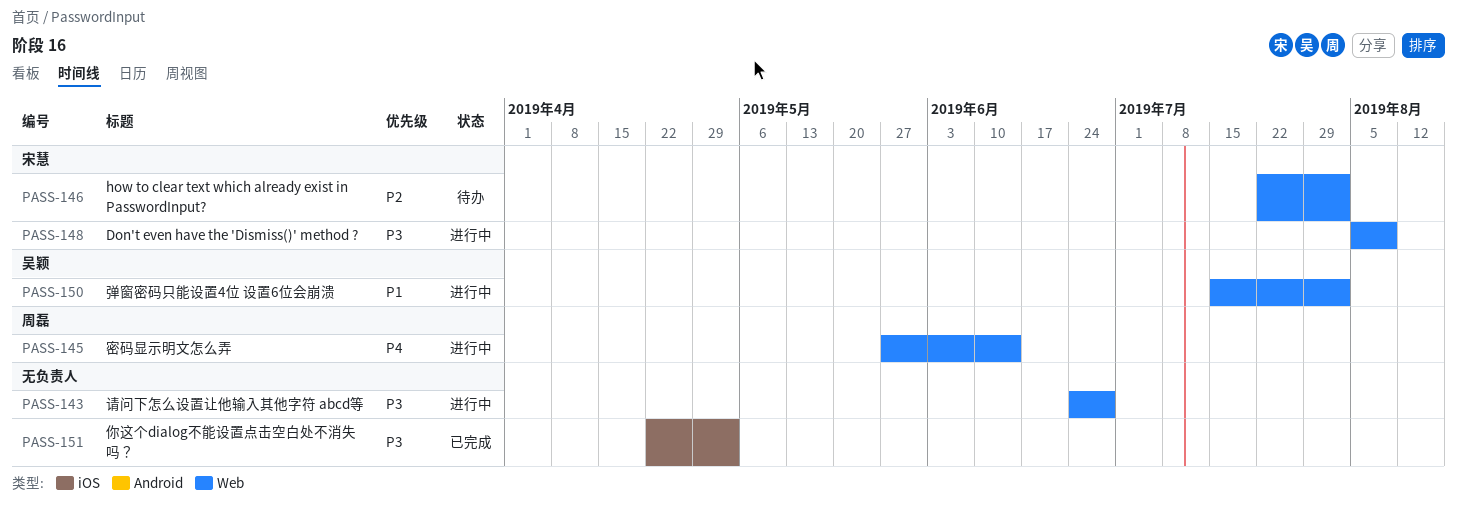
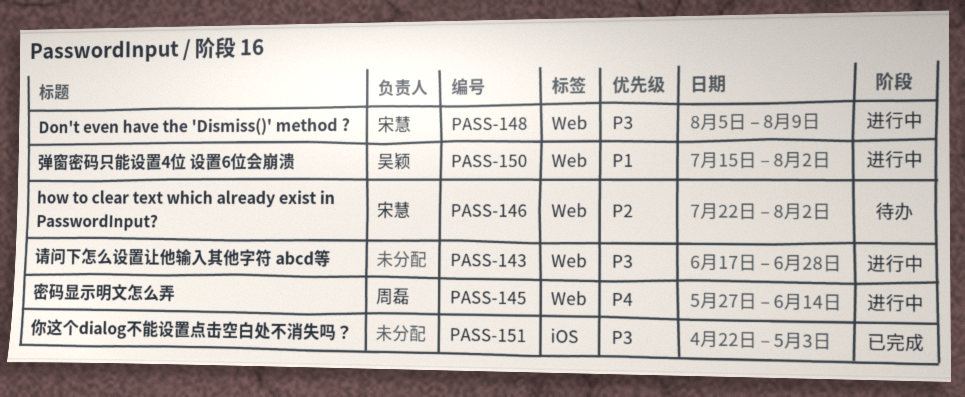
PASS-143, start: Jun 24 -> Jun 17

